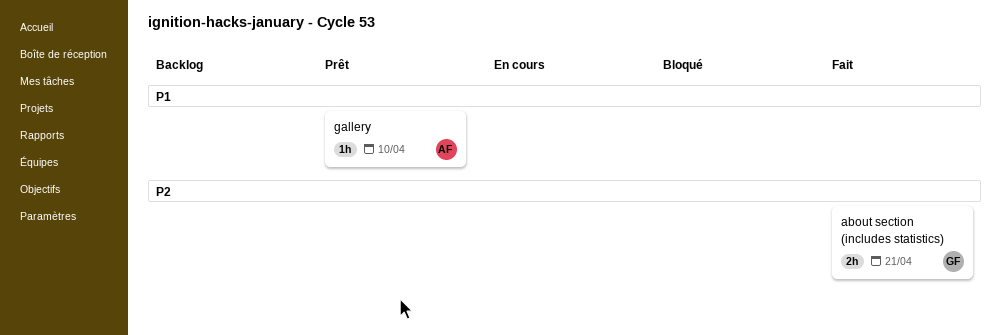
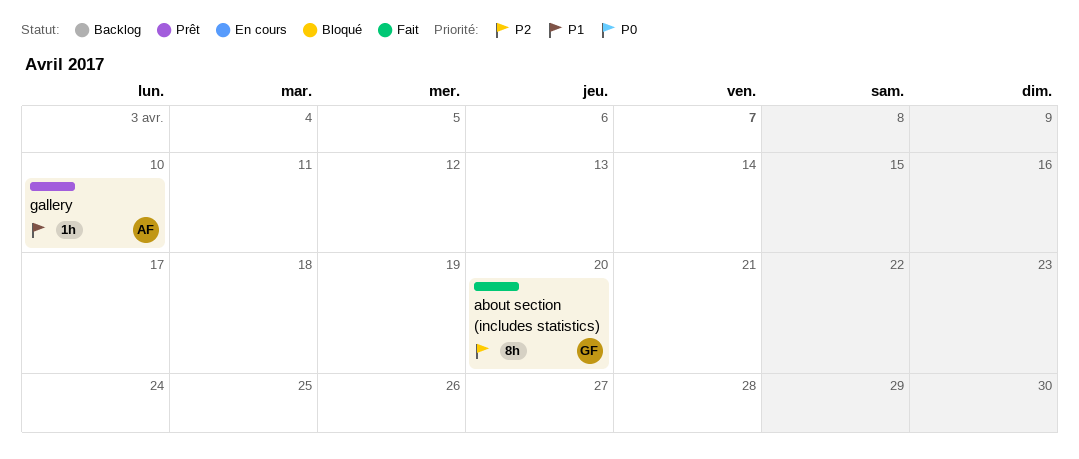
about section (includes statistics), estimate: 2h -> 8h
about section (includes statistics), due: Apr 21 -> Apr 20

